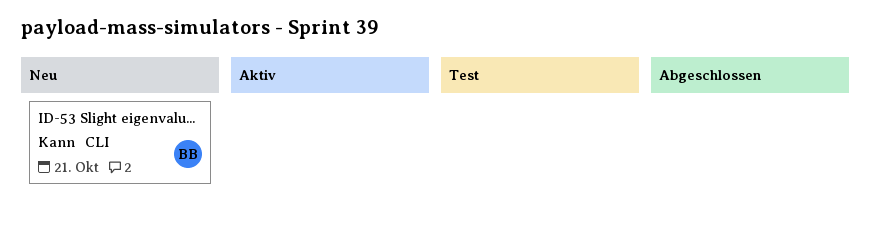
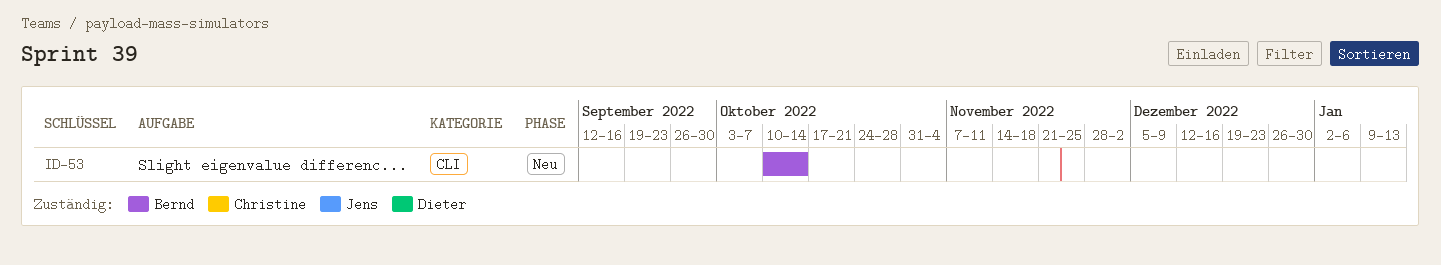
ID-53, due: Oct 21 -> Oct 14

